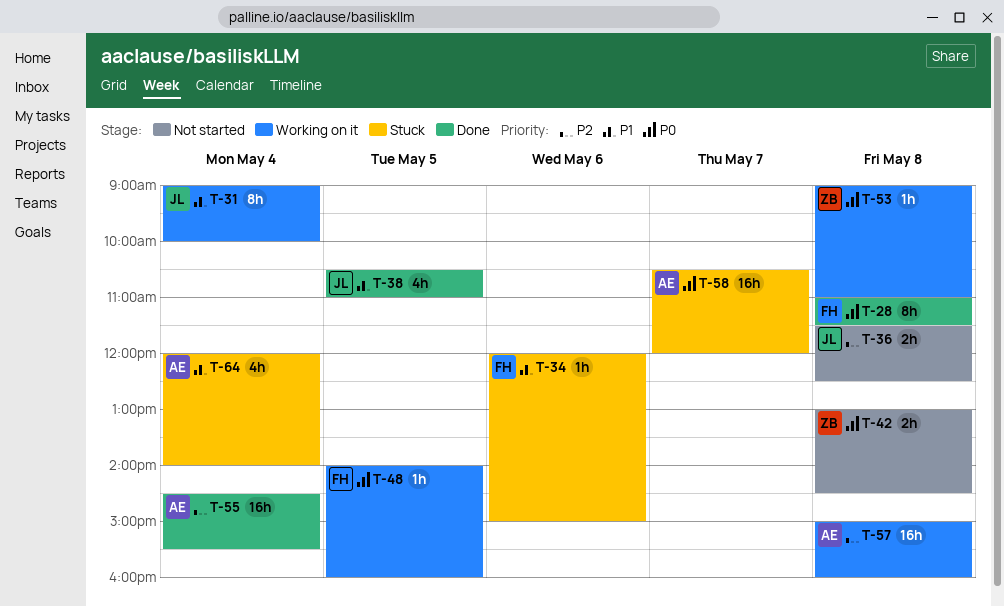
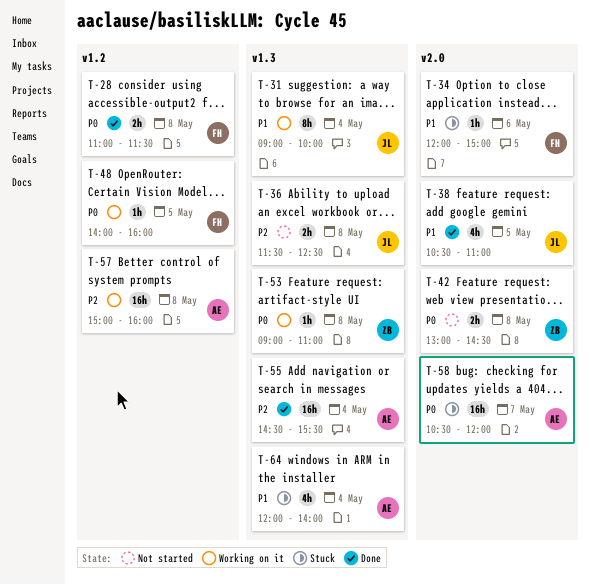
T-28, estimate: 8h -> 2h

